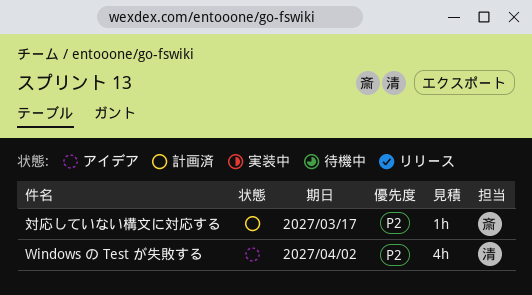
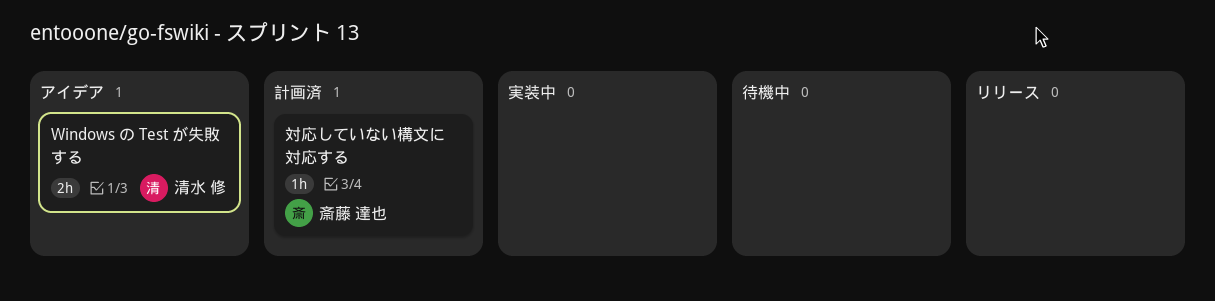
Windows の Test が失敗する, estimate: 4h -> 2h

